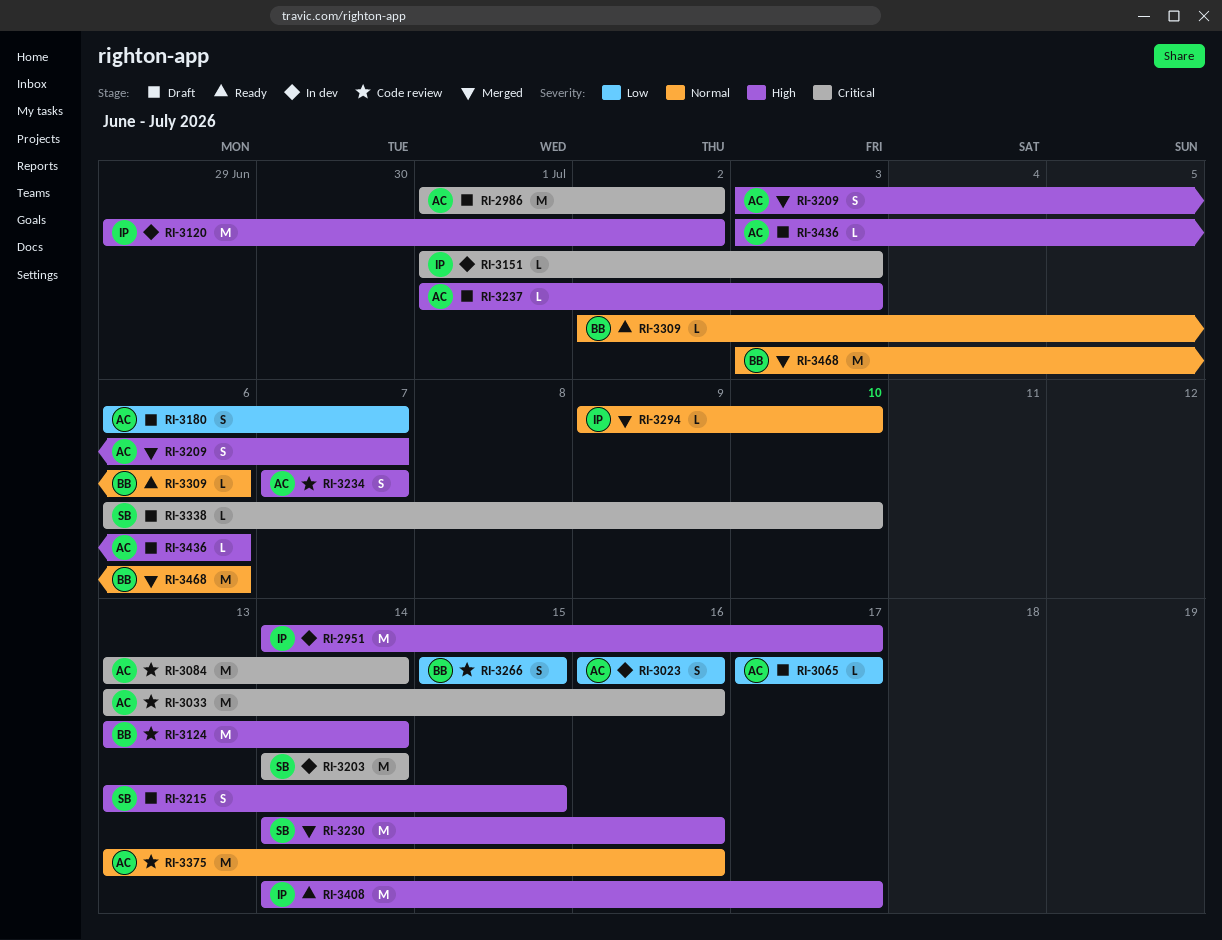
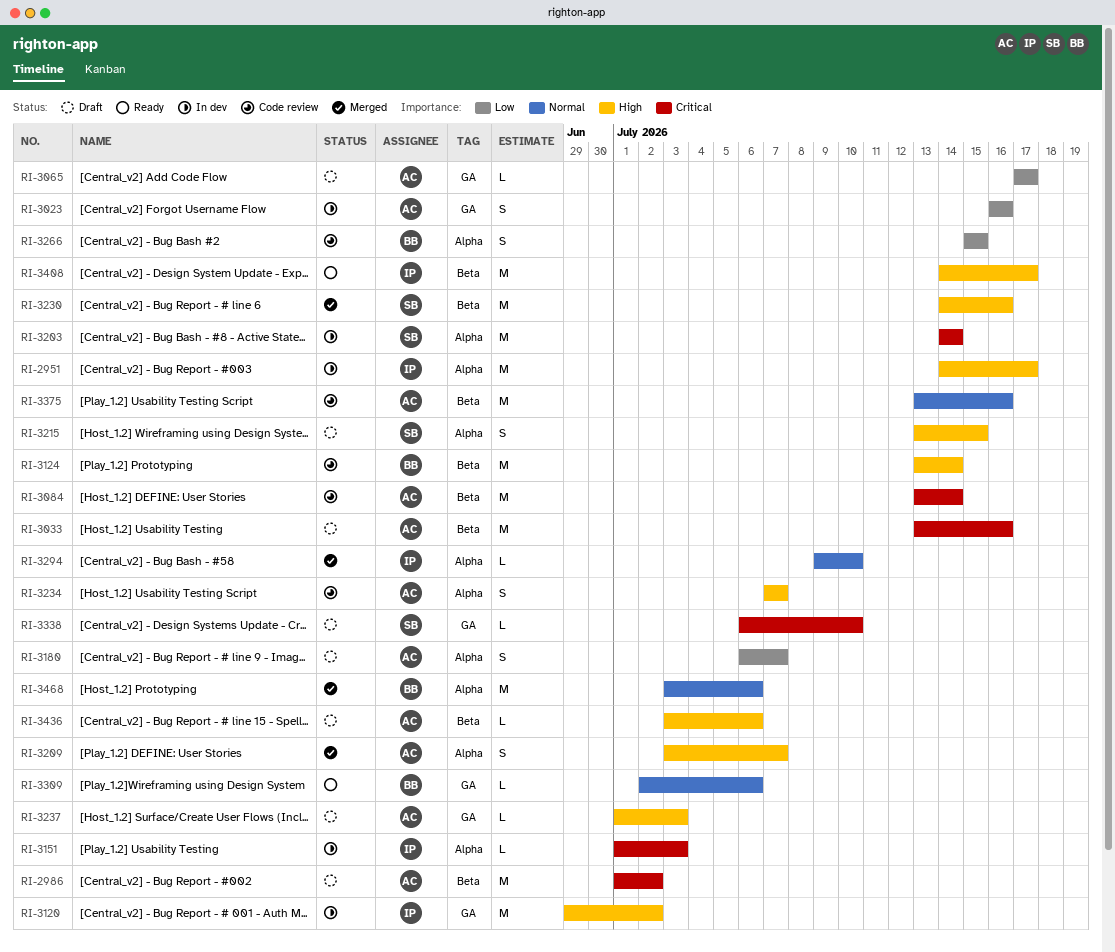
RI-3033, status: Code review -> Draft

